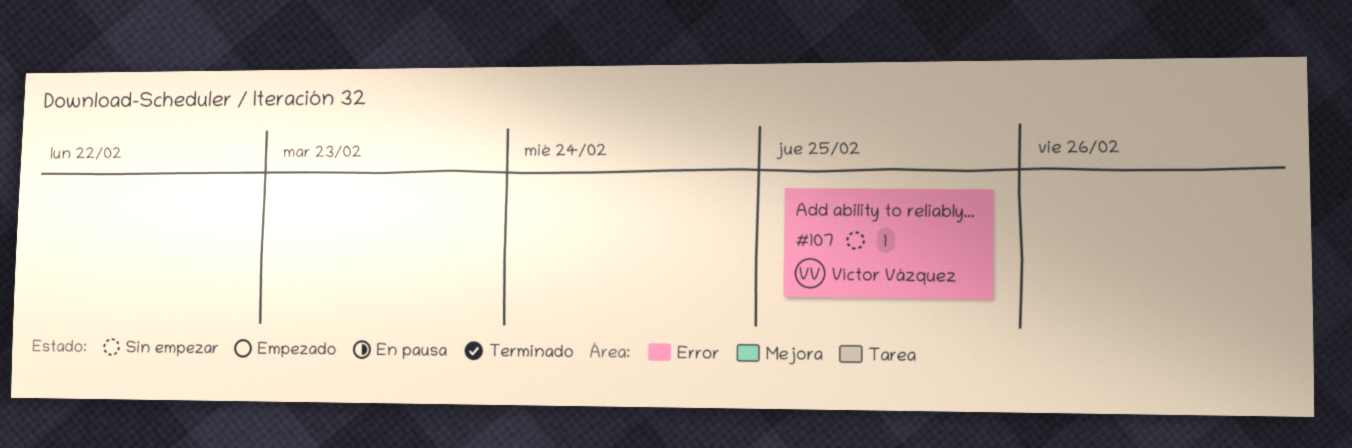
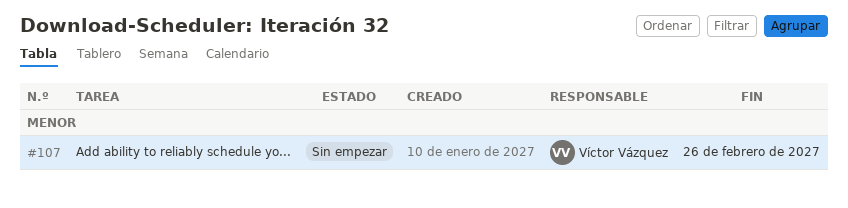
#107, due: Feb 25 -> Feb 26

